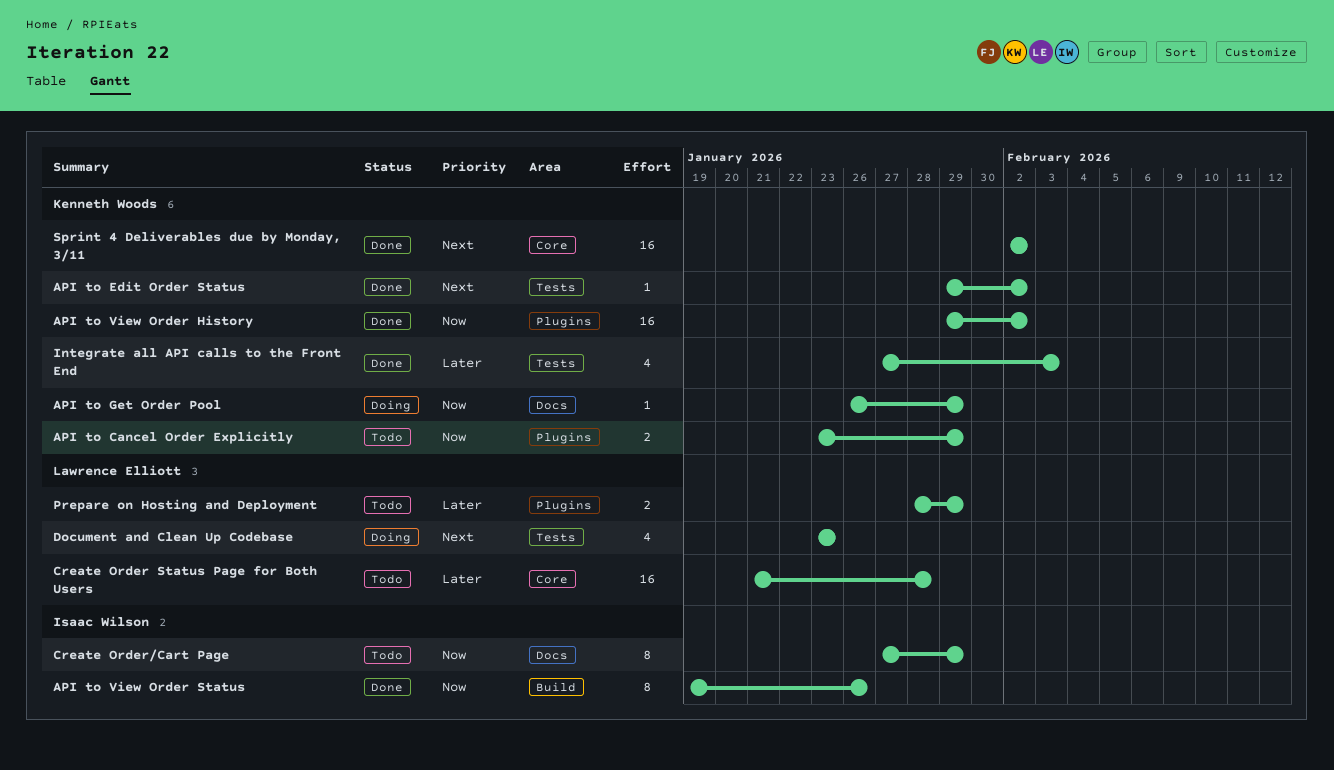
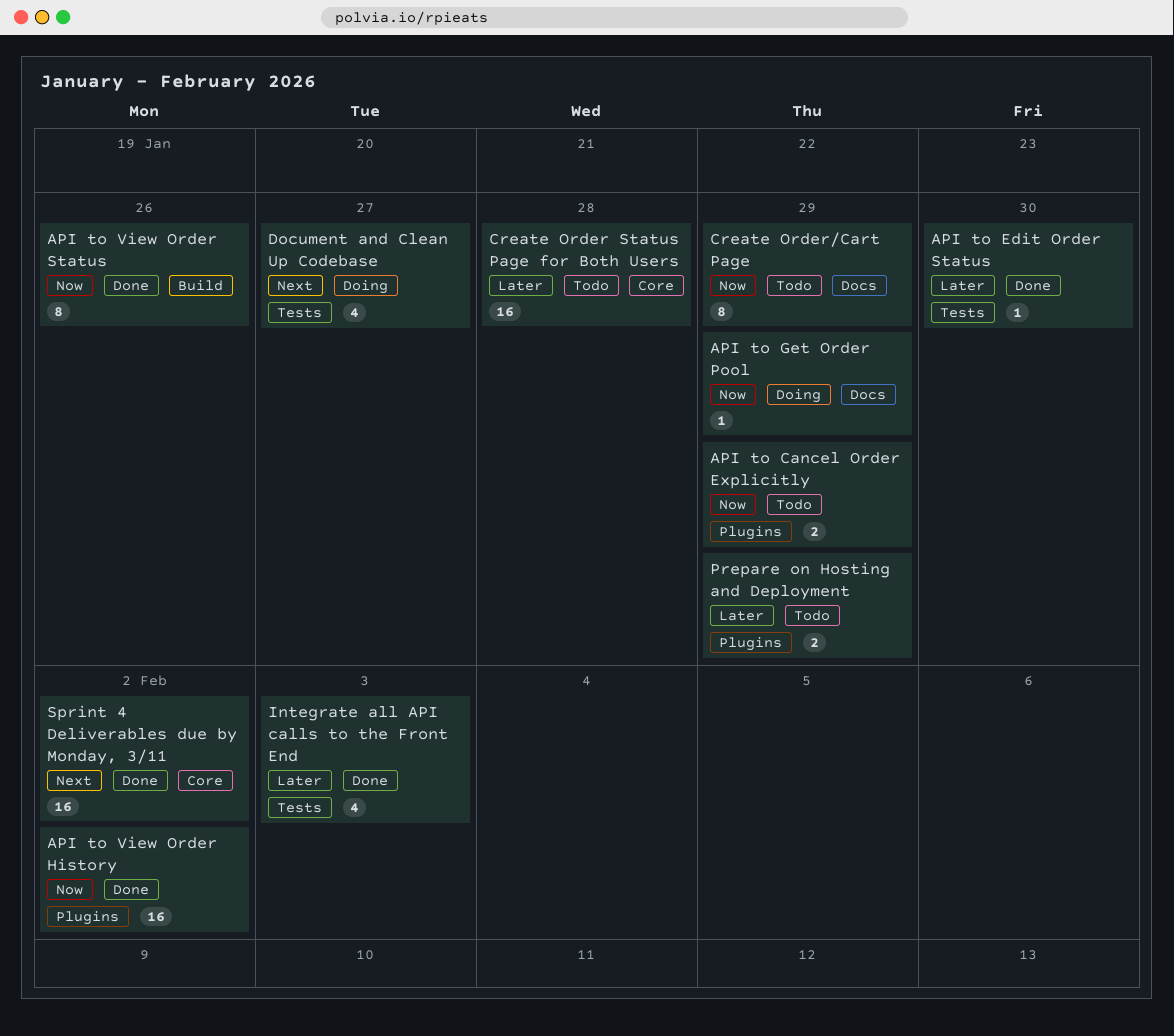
API to Edit Order Status, priority: Next -> Later
API to Edit Order Status, due: Feb 2 -> Jan 30
Document and Clean Up Codebase, due: Jan 23 -> Jan 27

